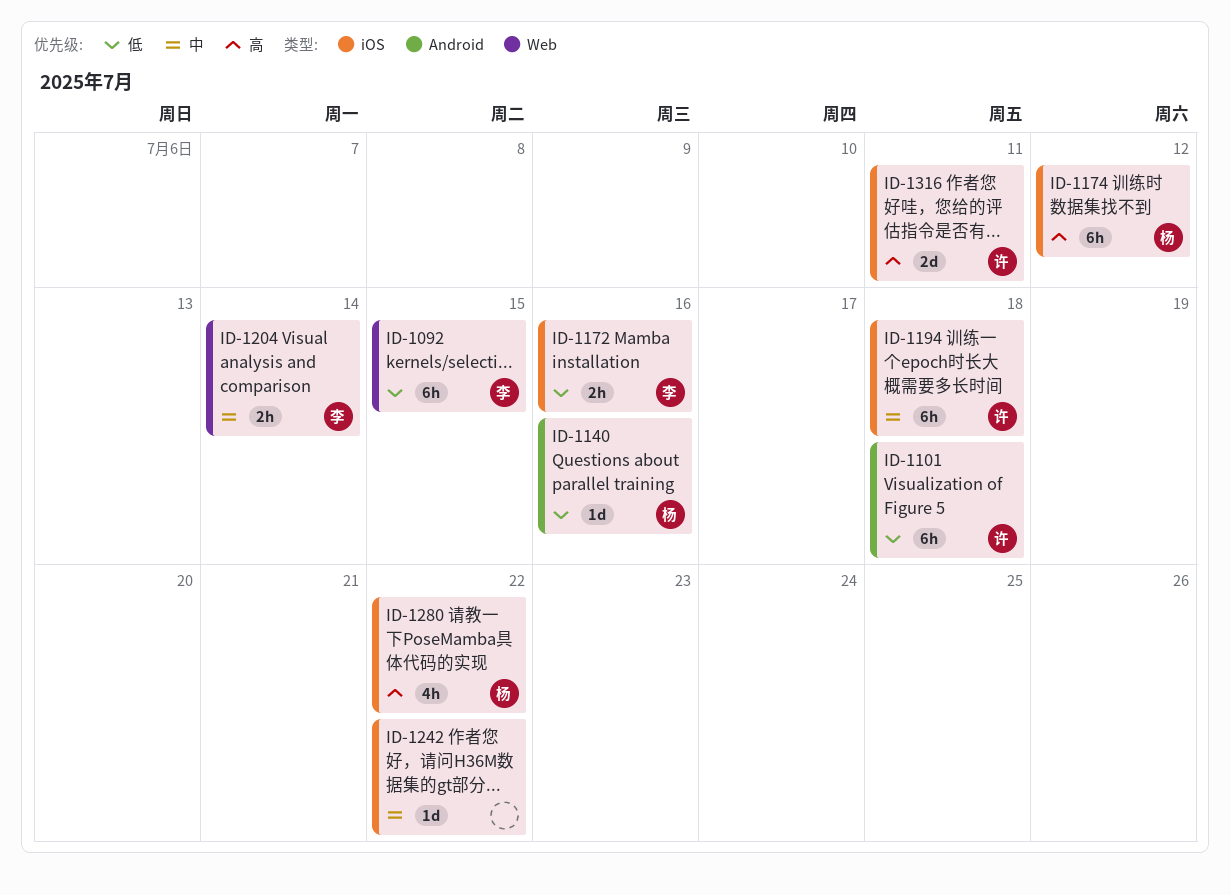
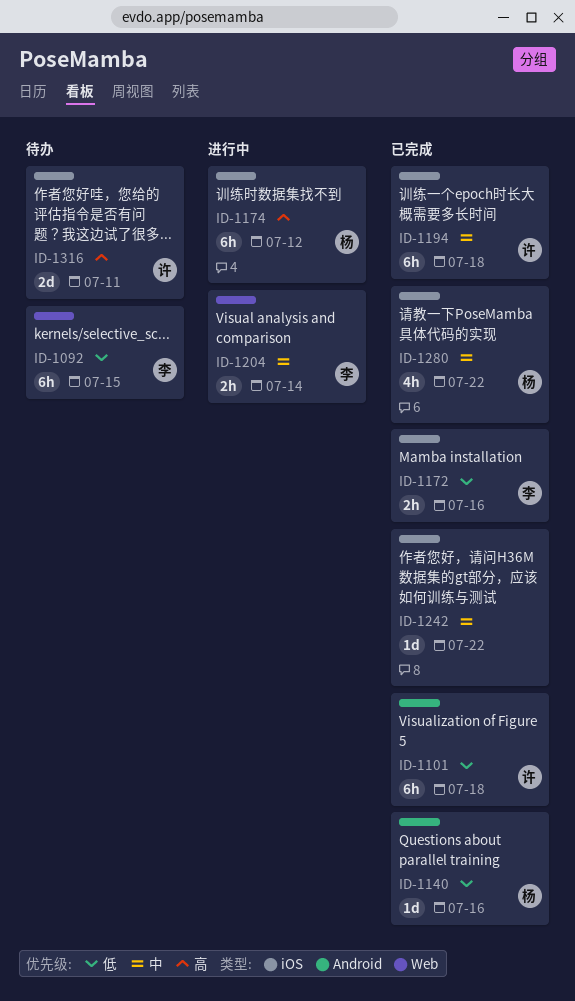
ID-1280, priority: 高 -> 中

